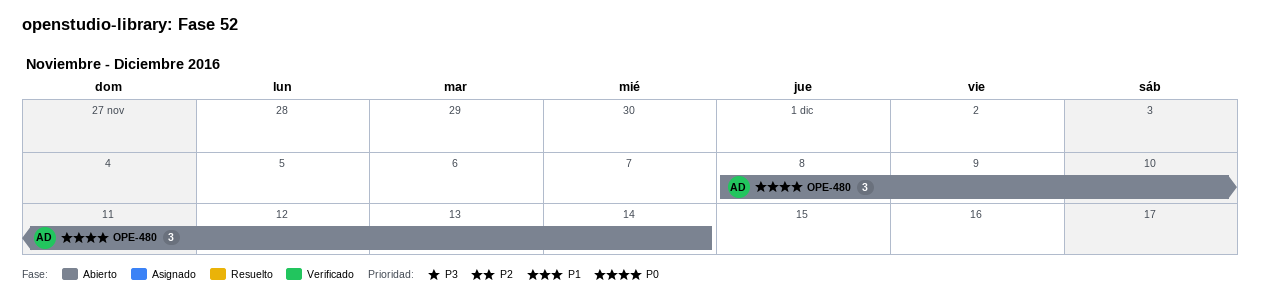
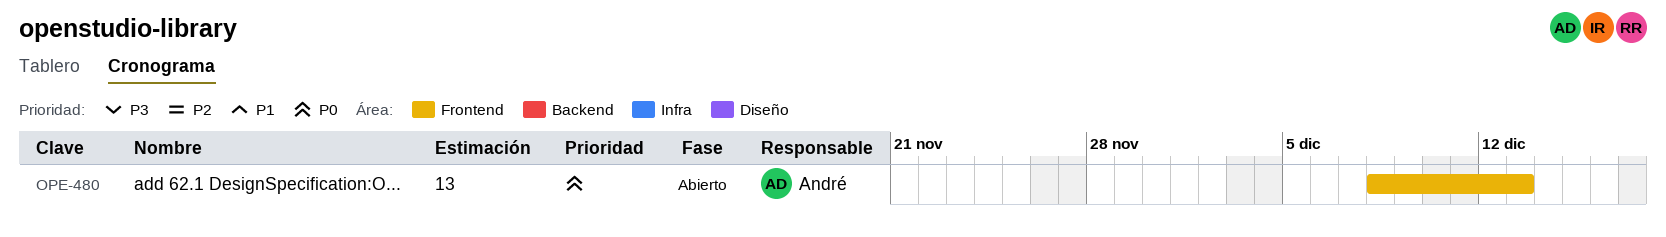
OPE-480, estimate: 3 -> 13
OPE-480, due: Dec 14 -> Dec 13

